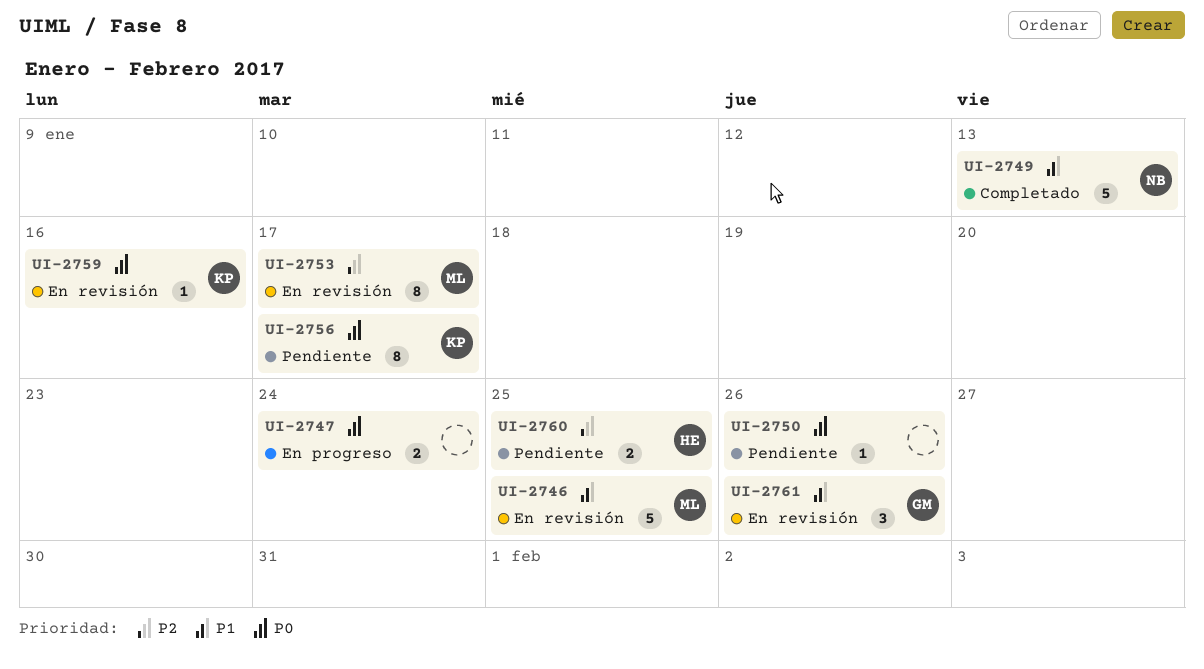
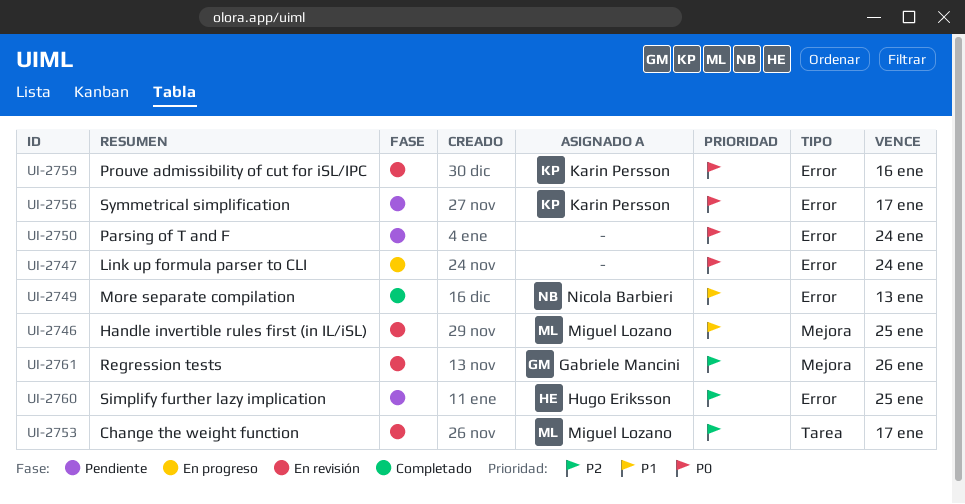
UI-2750, due: Jan 26 -> Jan 24
UI-2761, priority: P1 -> P2

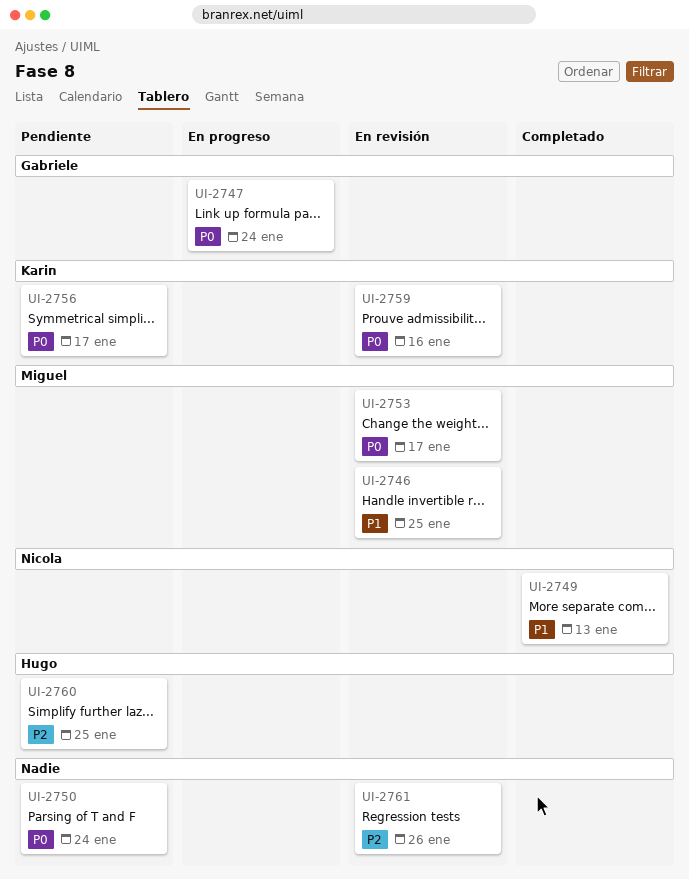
UI-2747, owner: none -> Gabriele Mancini
UI-2753, priority: P2 -> P0
UI-2761, owner: Gabriele Mancini -> none

